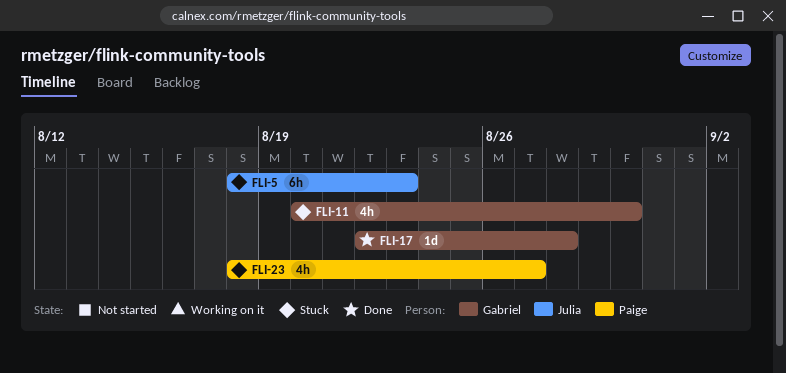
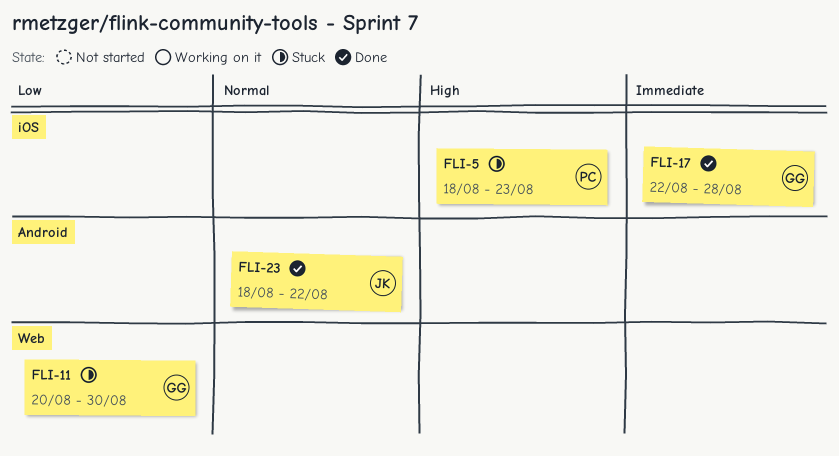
FLI-5, owner: Julia -> Paige
FLI-23, status: Stuck -> Done
FLI-23, owner: Paige -> Julia
FLI-23, due: Aug 27 -> Aug 22

